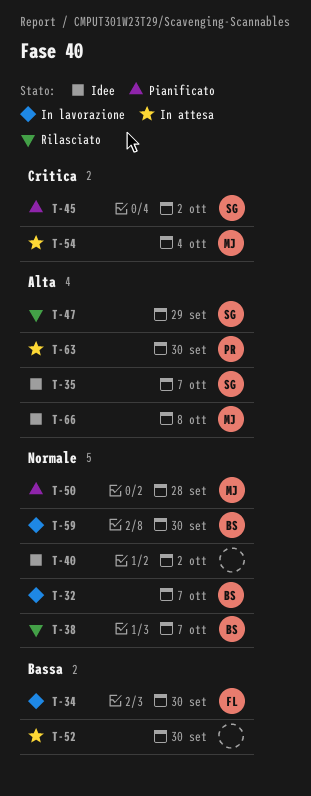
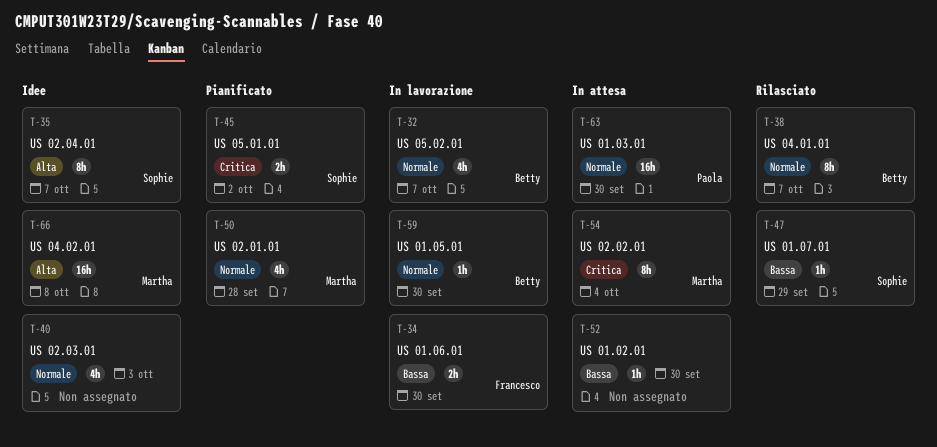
T-40, due: Oct 2 -> Oct 3
T-47, priority: Alta -> Bassa
T-63, priority: Alta -> Normale

